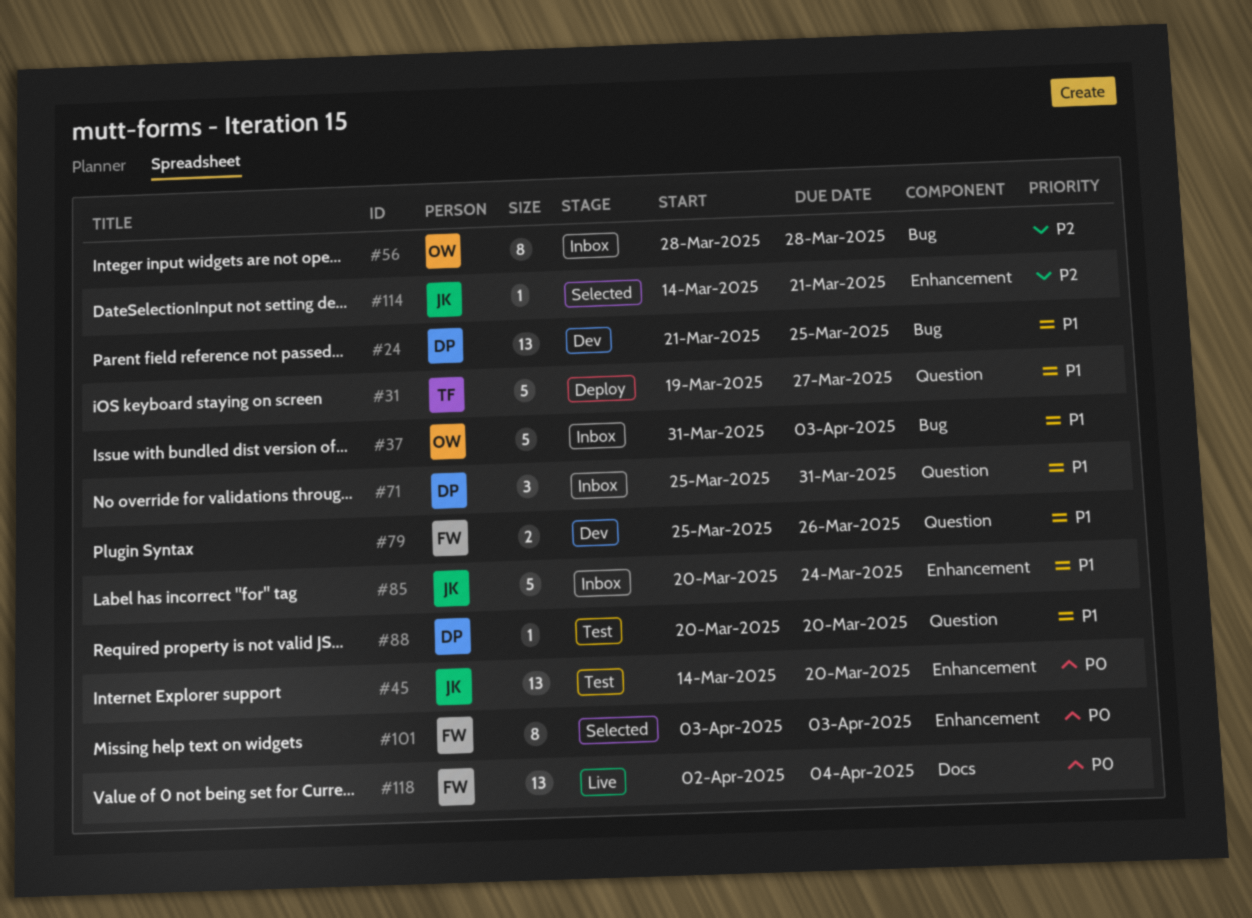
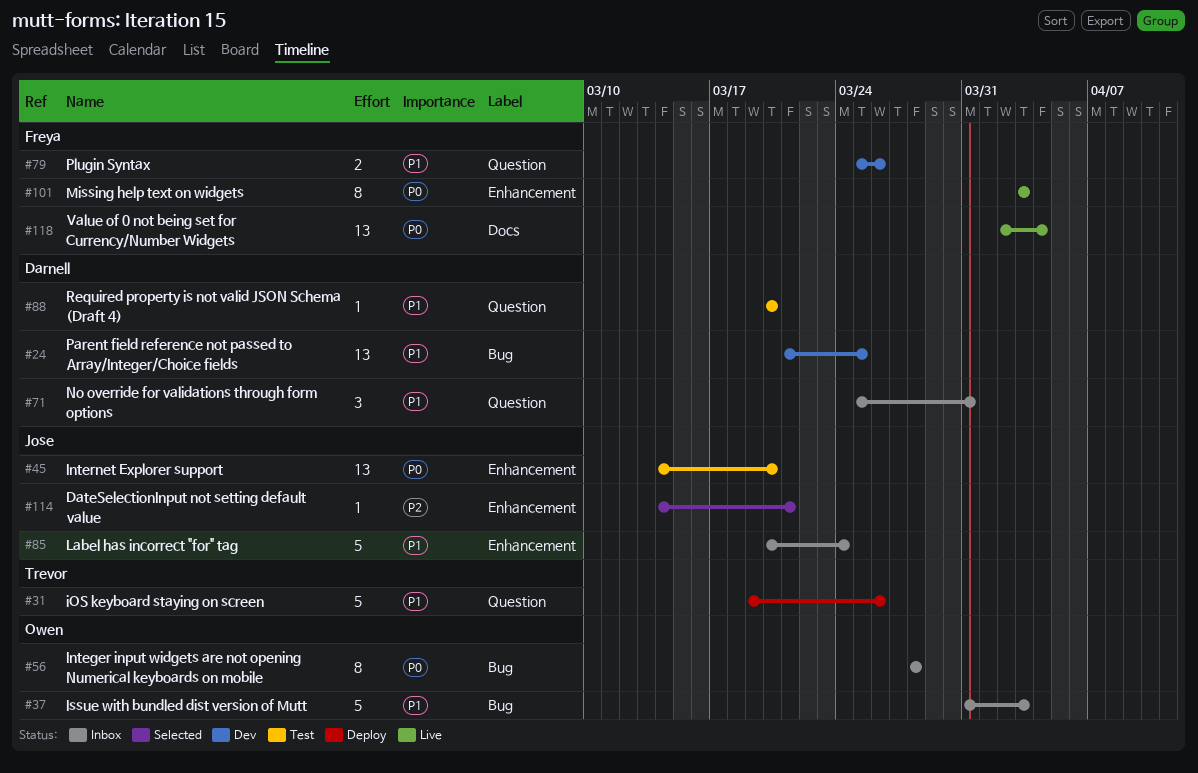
#31, due: Mar 27 -> Mar 26
#56, priority: P2 -> P0
#101, status: Selected -> Live

